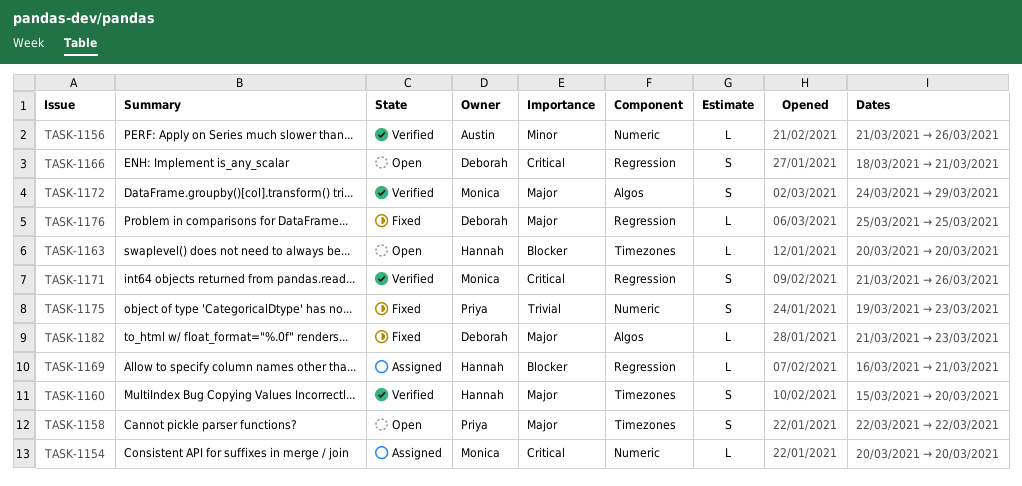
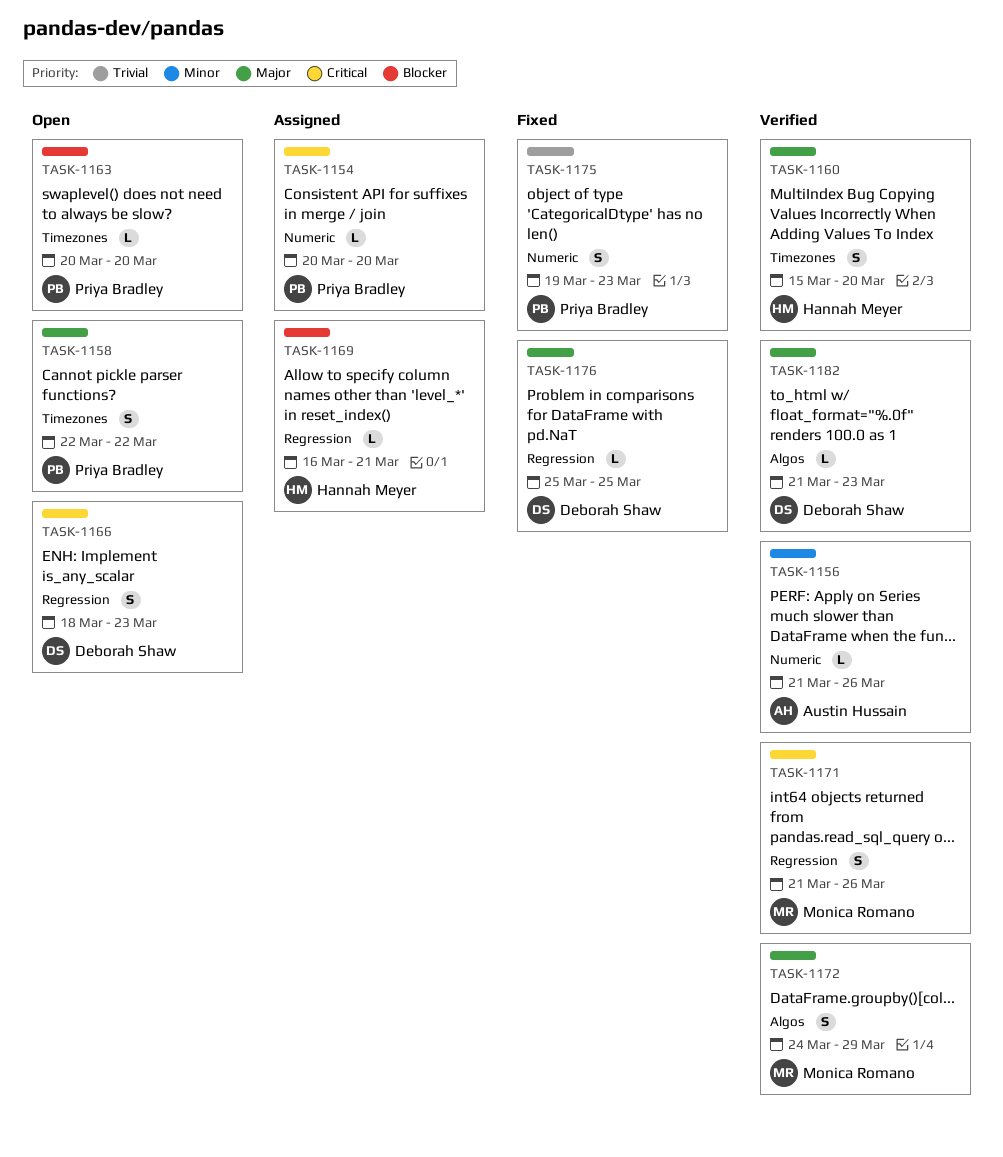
TASK-1154, owner: Monica Romano -> Priya Bradley
TASK-1163, owner: Hannah Meyer -> Priya Bradley
TASK-1166, due: Mar 21 -> Mar 23
TASK-1182, status: Fixed -> Verified

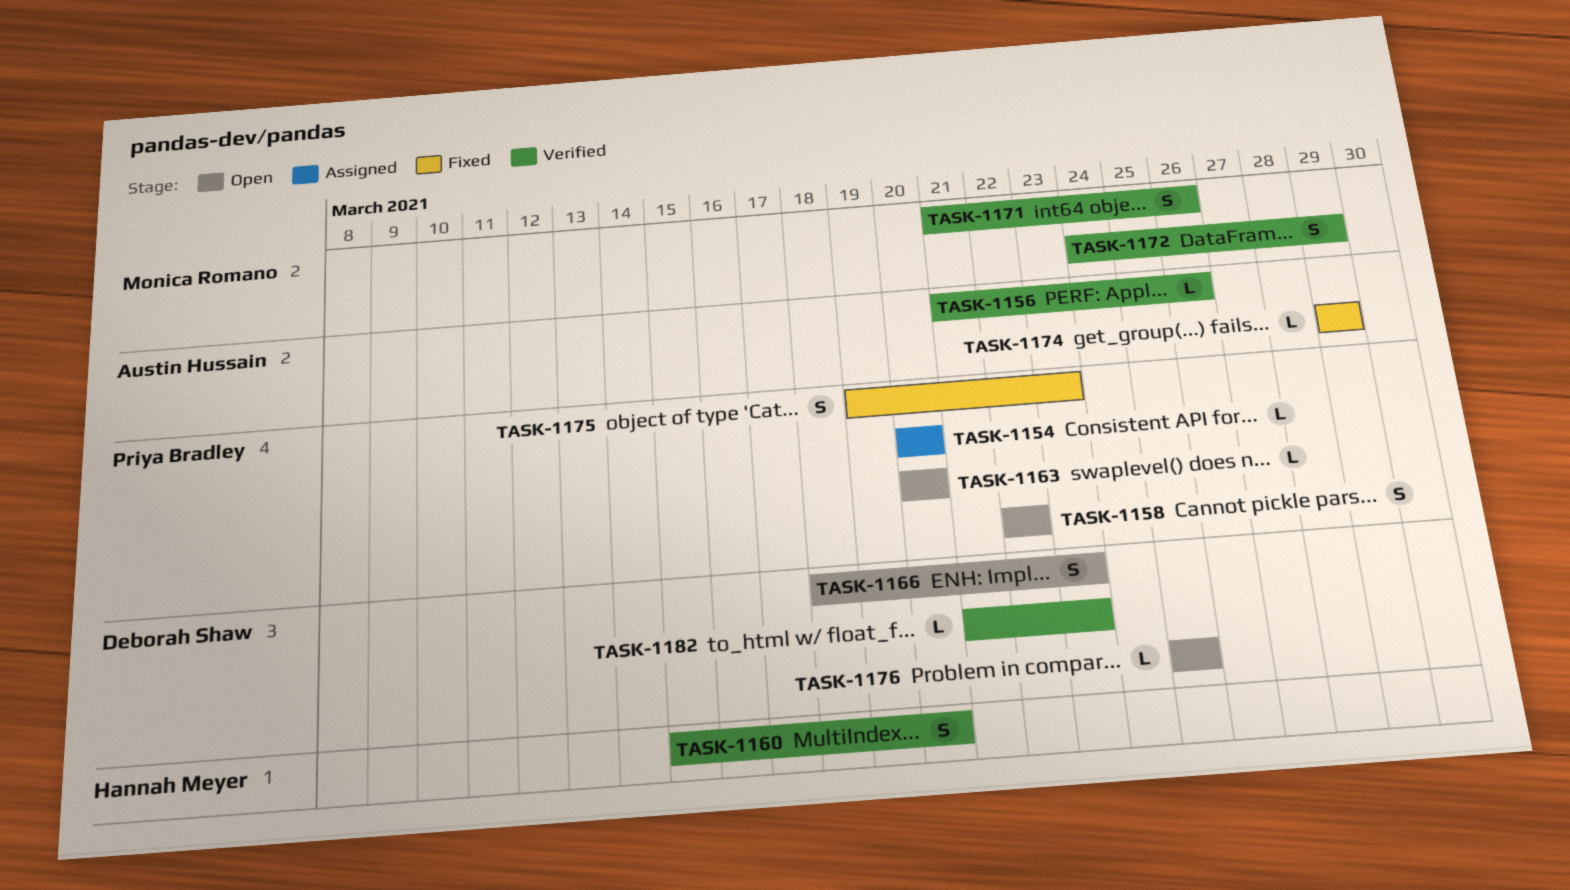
TASK-1169: present -> none
TASK-1174: none -> present
TASK-1176, status: Fixed -> Open

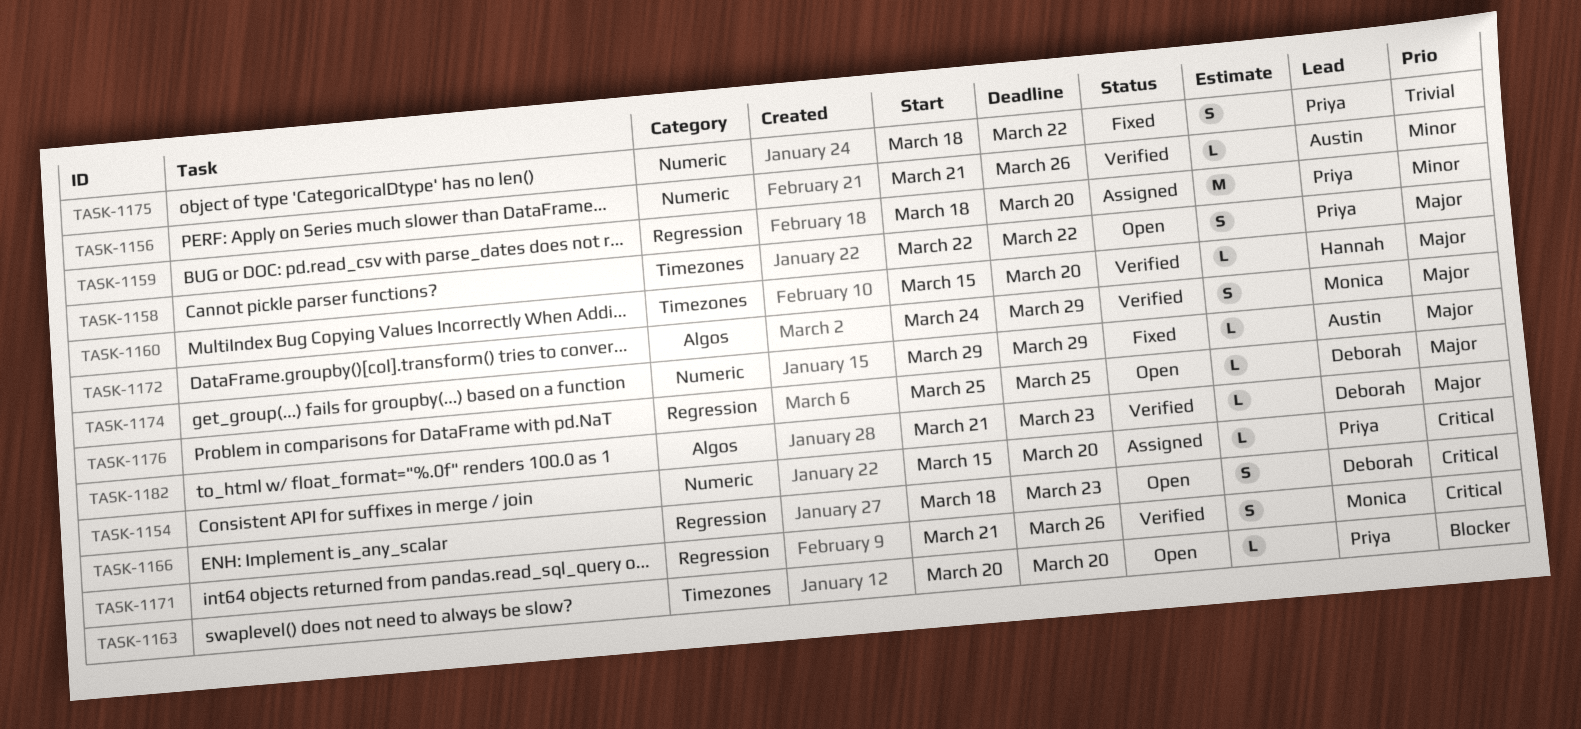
TASK-1154, start: Mar 20 -> Mar 15
TASK-1159: none -> present
TASK-1160, estimate: S -> L
TASK-1175, start: Mar 19 -> Mar 18
TASK-1175, due: Mar 23 -> Mar 22

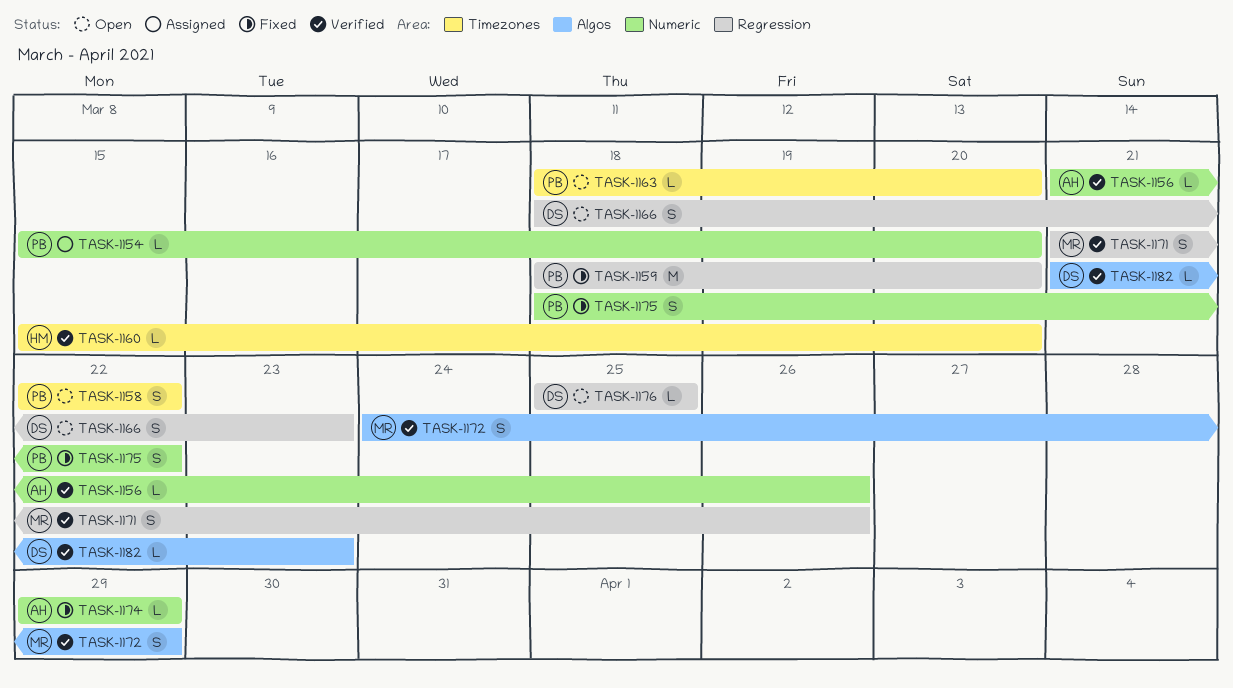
TASK-1159, status: Assigned -> Fixed
TASK-1163, start: Mar 20 -> Mar 18

